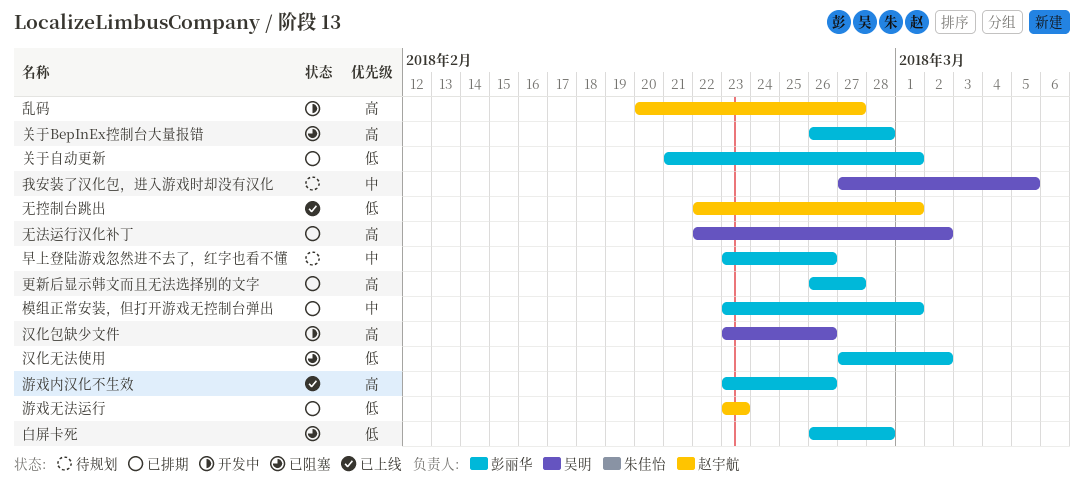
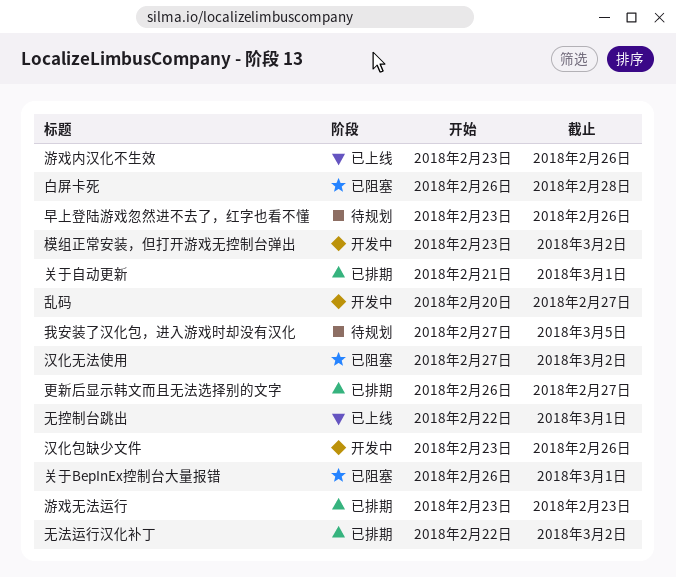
关于BepInEx控制台大量报错, due: Feb 28 -> Mar 1
模组正常安装，但打开游戏无控制台弹出, status: 已排期 -> 开发中
模组正常安装，但打开游戏无控制台弹出, due: Mar 1 -> Mar 2

